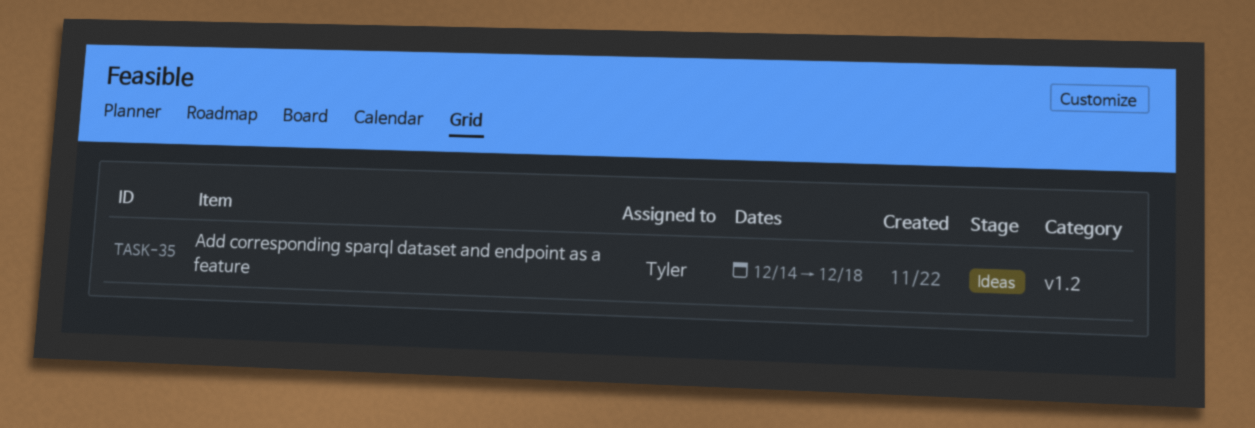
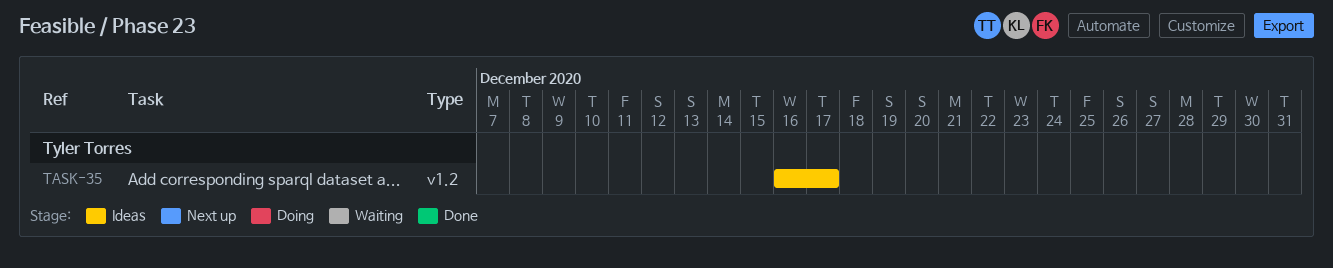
TASK-35, start: Dec 14 -> Dec 16
TASK-35, due: Dec 18 -> Dec 17

